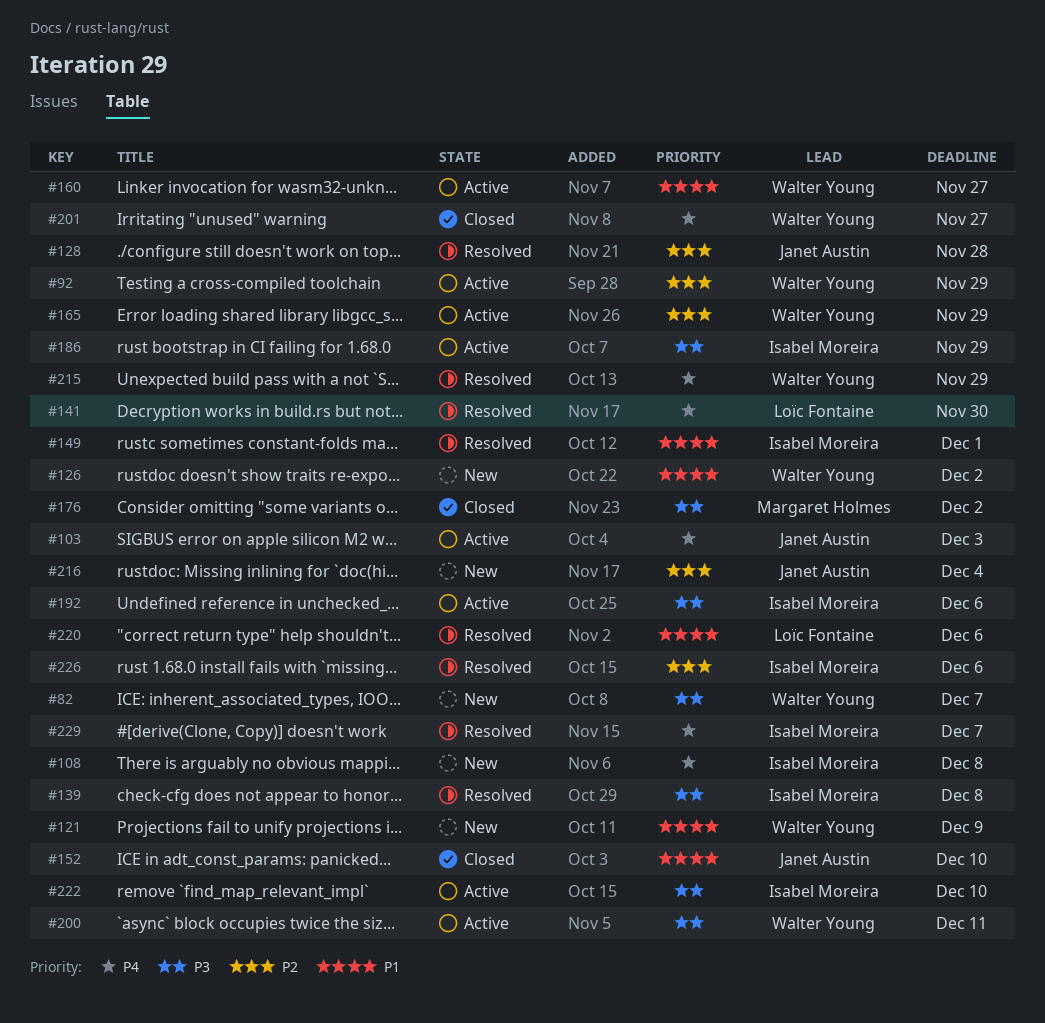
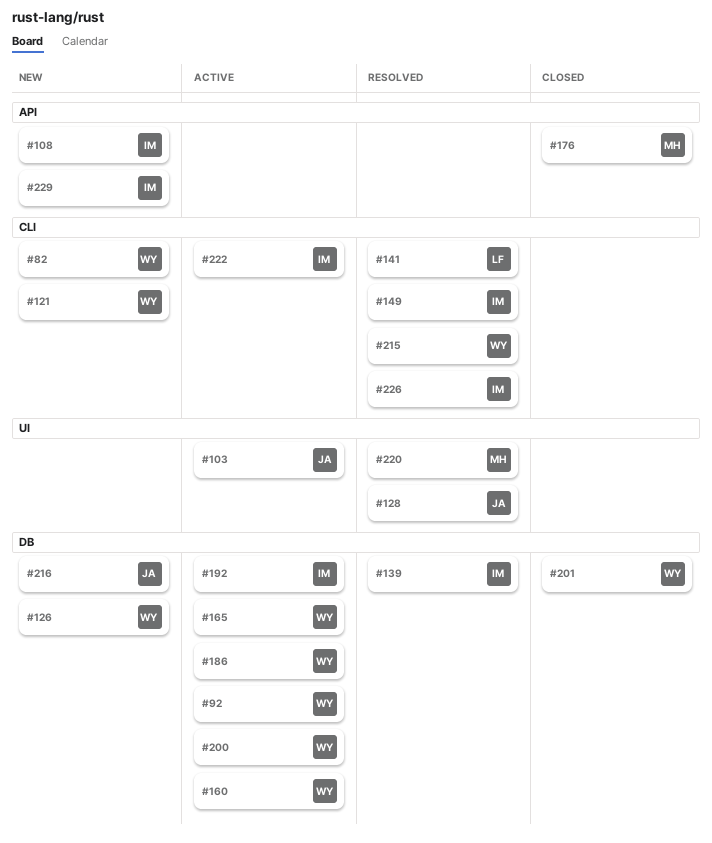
#152: present -> none
#186, owner: Isabel Moreira -> Walter Young
#220, owner: Loïc Fontaine -> Margaret Holmes
#229, status: Resolved -> New

